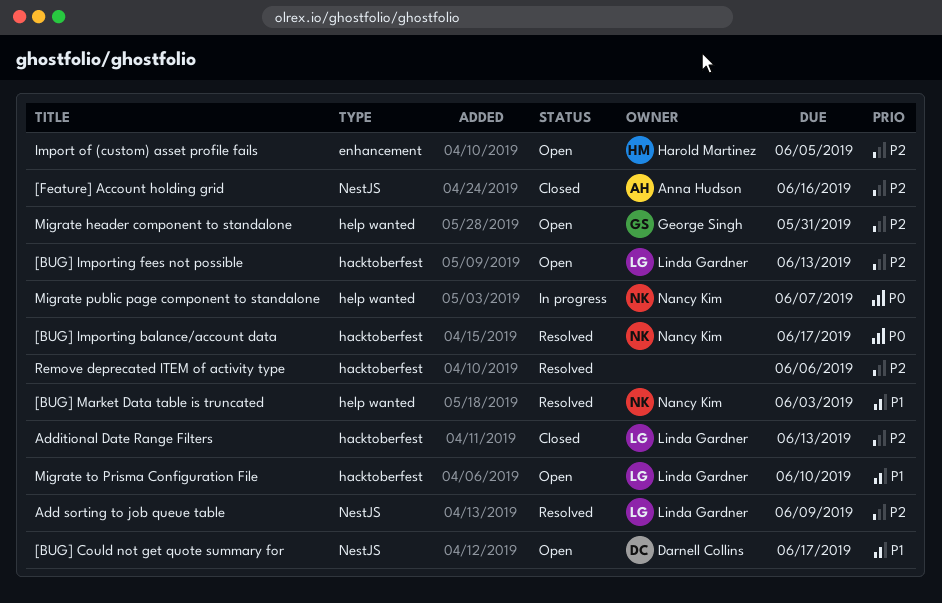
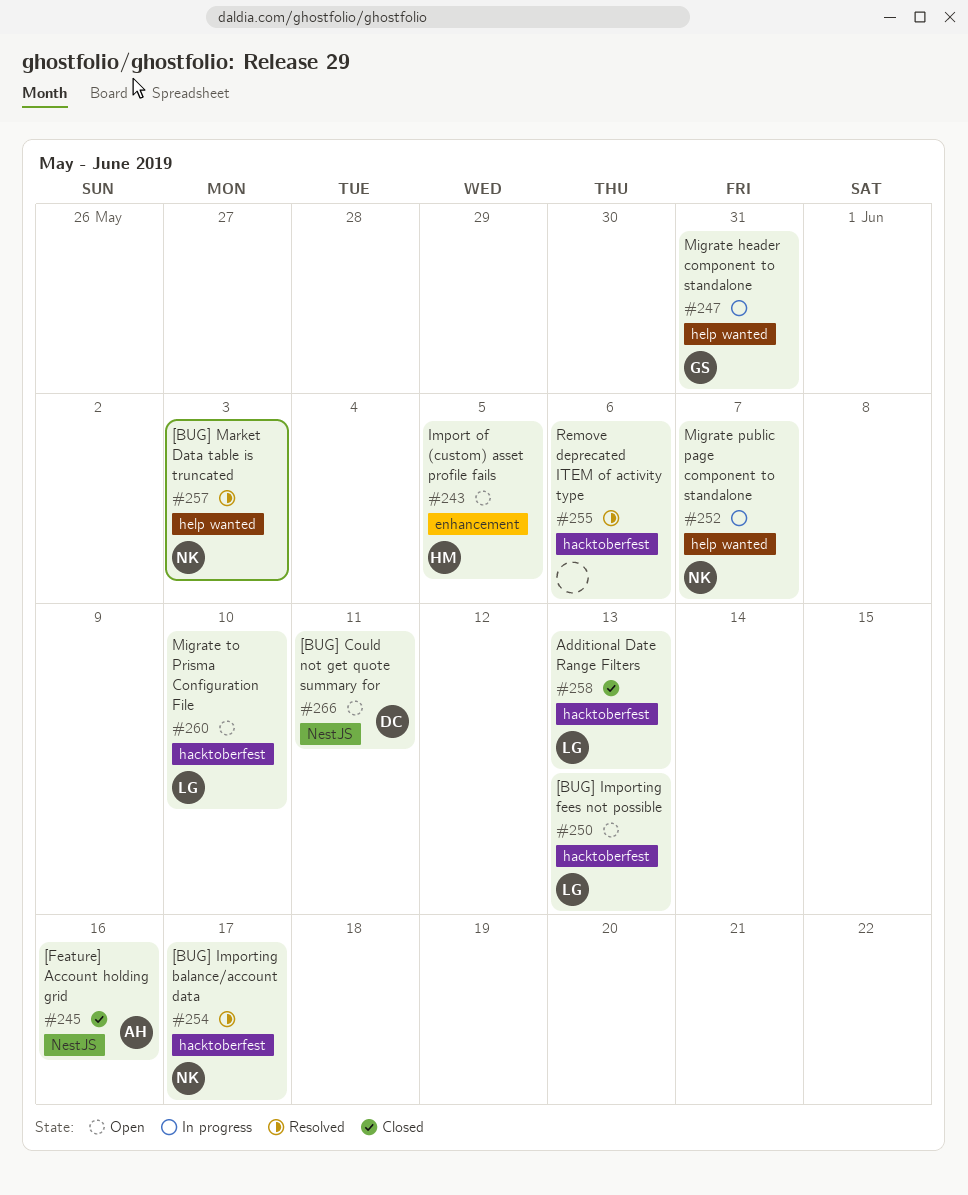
[BUG] Could not get quote summary for, due: Jun 17 -> Jun 11
Add sorting to job queue table: present -> none
Migrate header component to standalone, status: Open -> In progress

